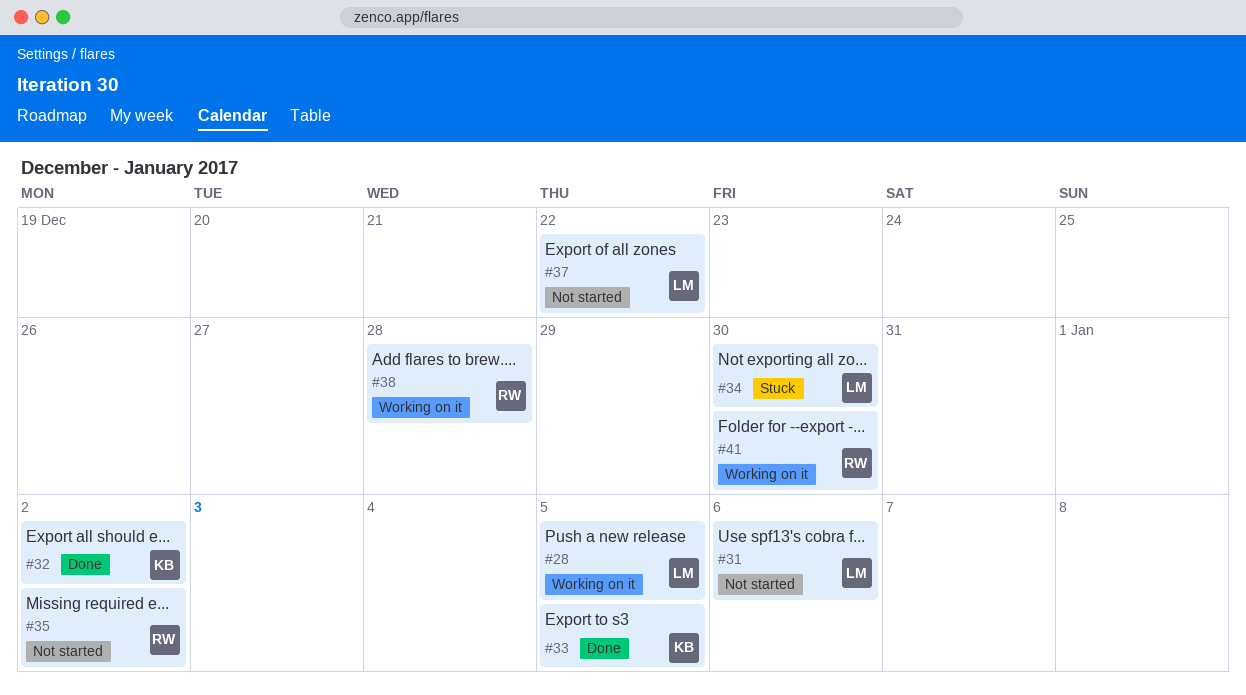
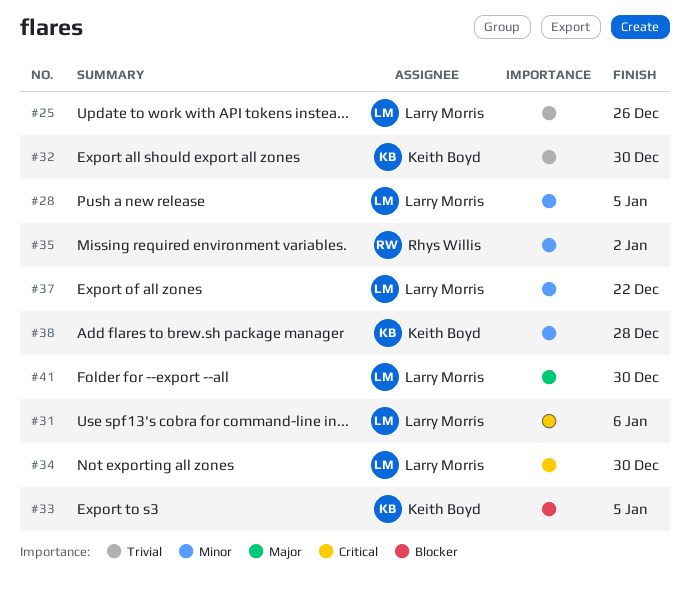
#25: none -> present
#32, due: Jan 2 -> Dec 30
#38, owner: Rhys Willis -> Keith Boyd
#41, owner: Rhys Willis -> Larry Morris

